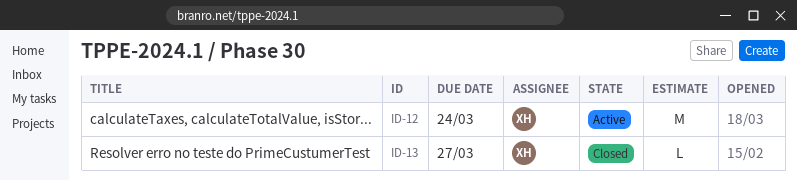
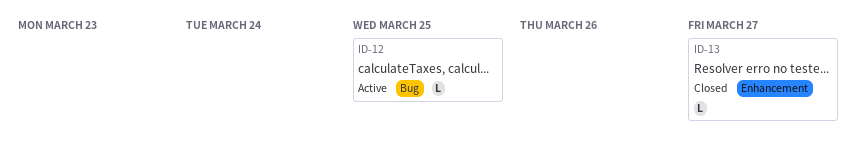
ID-12, estimate: M -> L
ID-12, due: Mar 24 -> Mar 25

